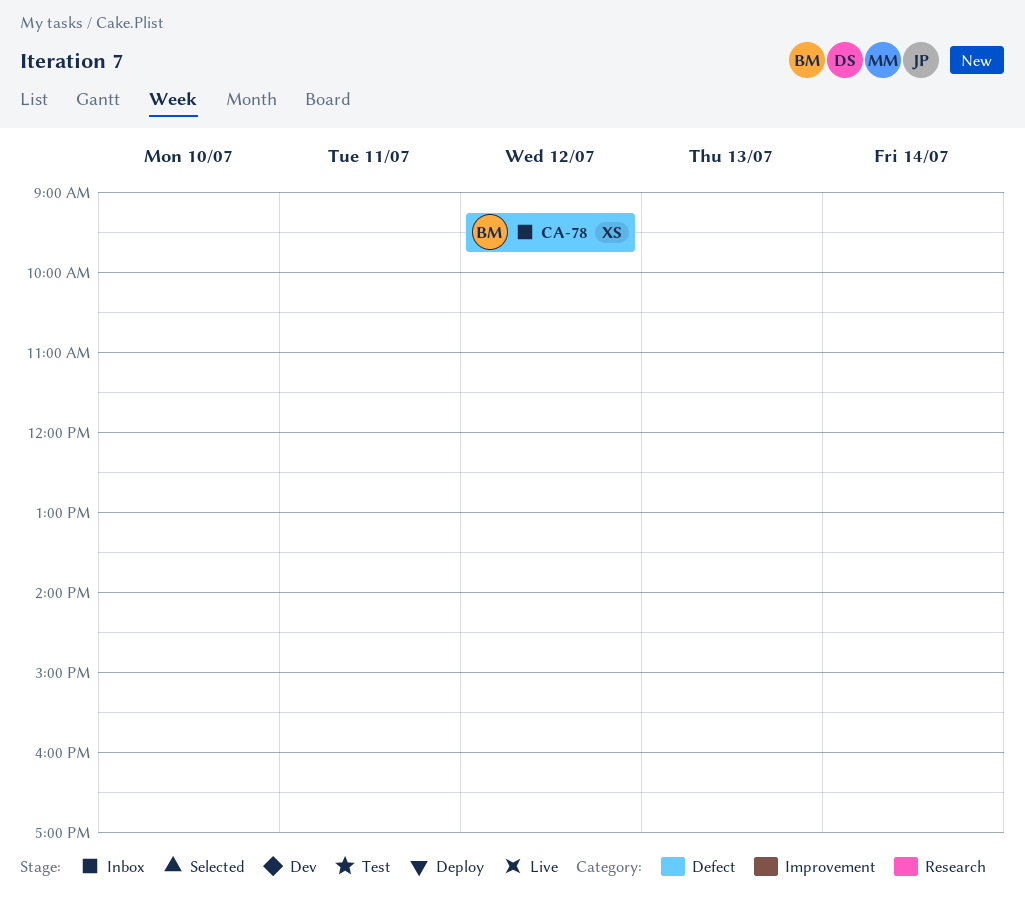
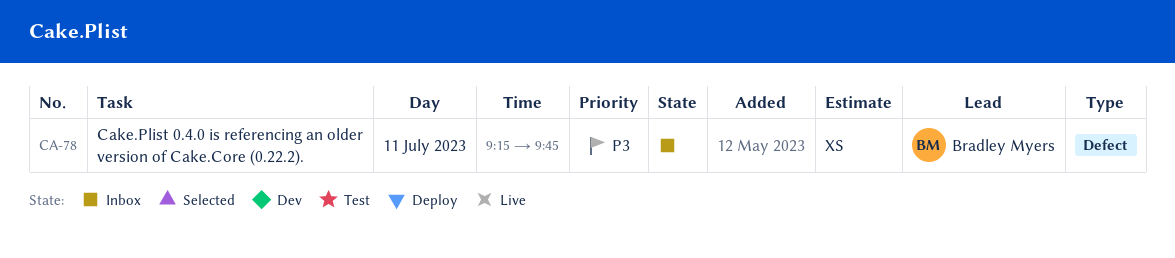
CA-78, day: Jul 12 -> Jul 11

